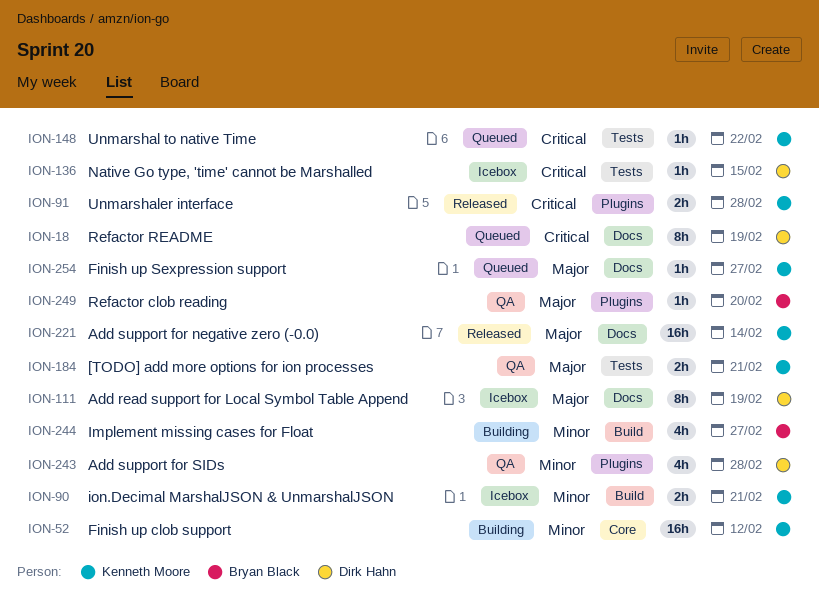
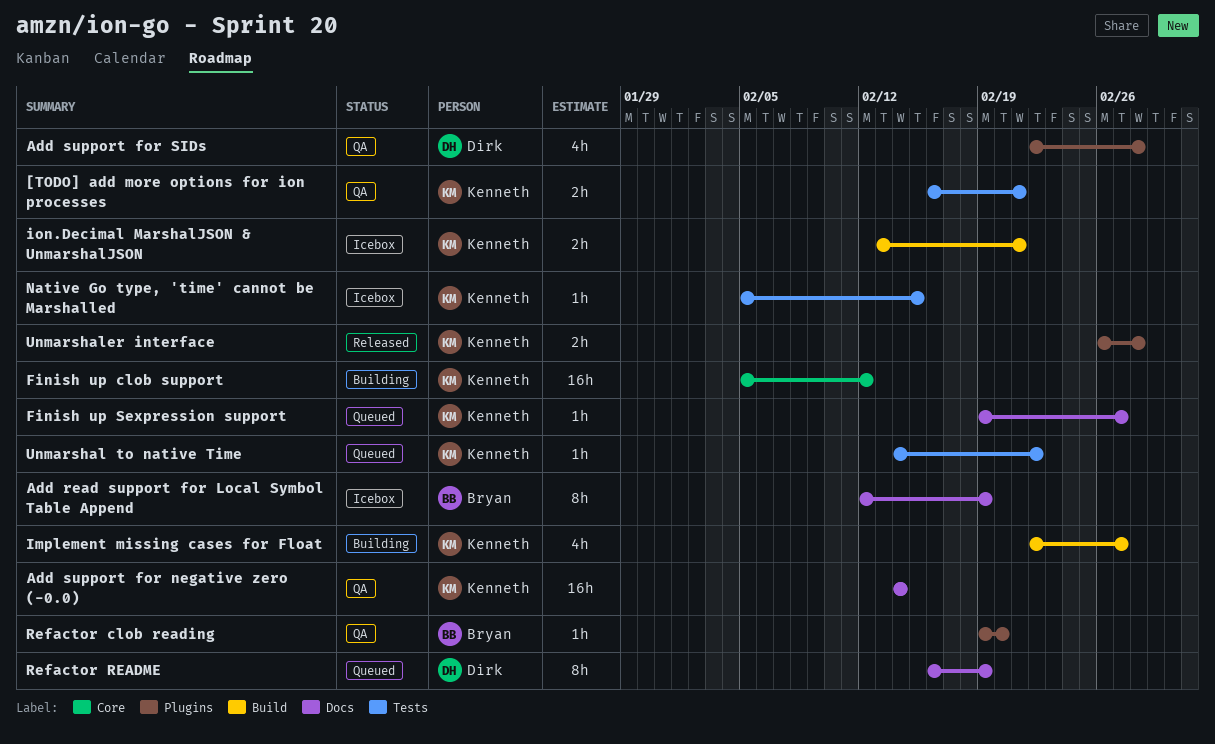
Add read support for Local Symbol Table Append, owner: Dirk Hahn -> Bryan Black
Add support for negative zero (-0.0), status: Released -> QA
Implement missing cases for Float, owner: Bryan Black -> Kenneth Moore
Native Go type, 'time' cannot be Marshalled, owner: Dirk Hahn -> Kenneth Moore

